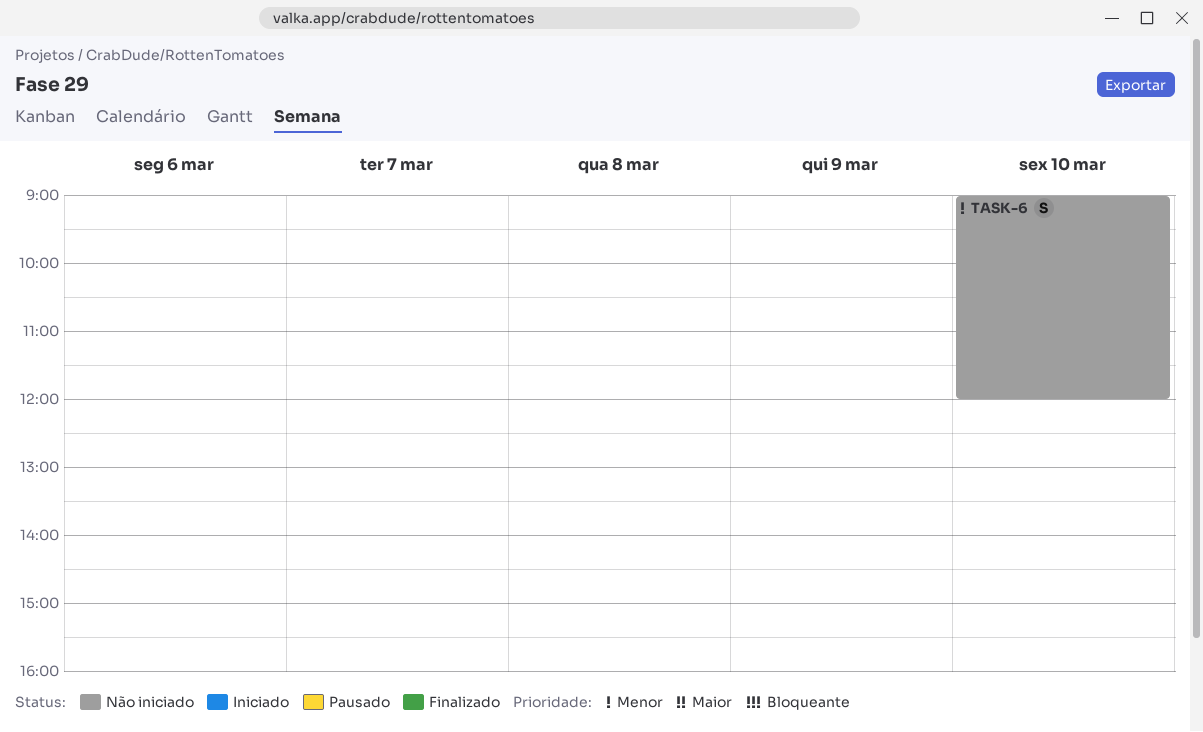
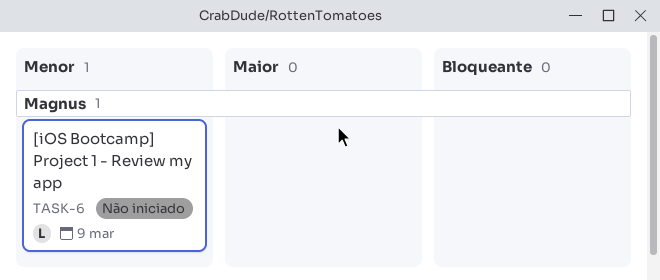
TASK-6, estimate: S -> L
TASK-6, day: Mar 10 -> Mar 9

